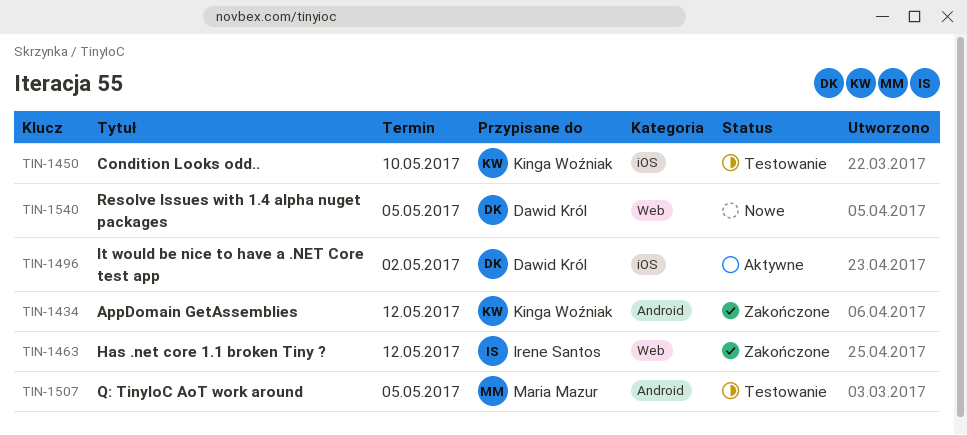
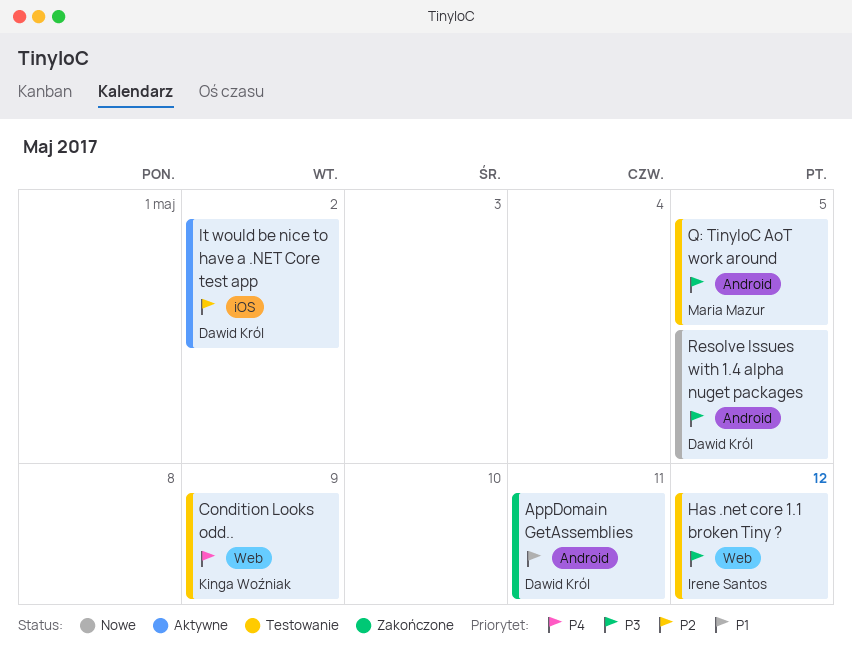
AppDomain GetAssemblies, owner: Kinga Woźniak -> Dawid Król
AppDomain GetAssemblies, due: May 12 -> May 11
Condition Looks odd.., label: iOS -> Web
Condition Looks odd.., due: May 10 -> May 9
Has .net core 1.1 broken Tiny ?, status: Zakończone -> Testowanie
Resolve Issues with 1.4 alpha nuget packages, label: Web -> Android

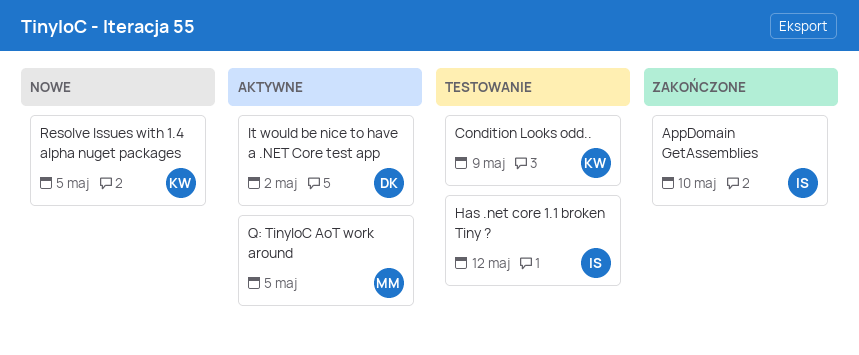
AppDomain GetAssemblies, owner: Dawid Król -> Irene Santos
AppDomain GetAssemblies, due: May 11 -> May 10
Q: TinyIoC AoT work around, status: Testowanie -> Aktywne
Resolve Issues with 1.4 alpha nuget packages, owner: Dawid Król -> Kinga Woźniak

